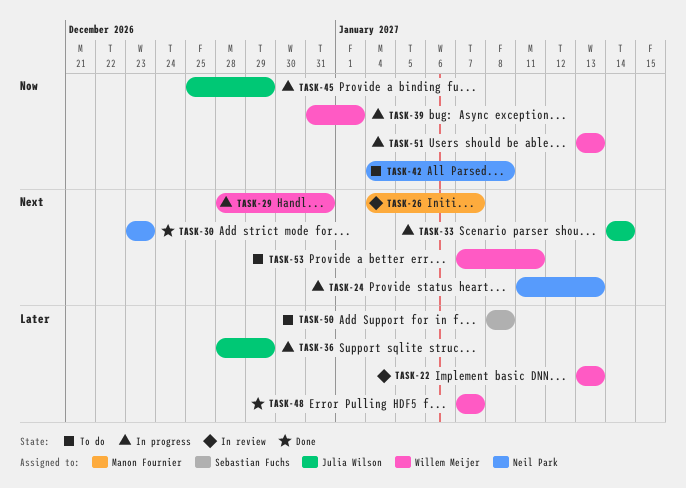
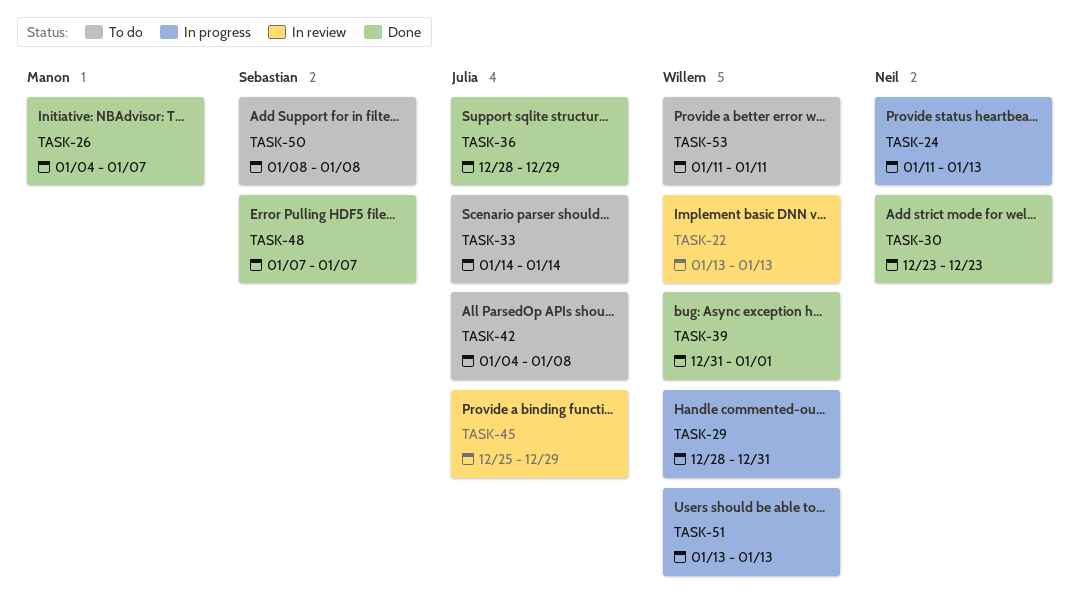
TASK-26, status: In review -> Done
TASK-33, status: In progress -> To do
TASK-36, status: In progress -> Done
TASK-39, status: In progress -> Done
TASK-42, owner: Neil Park -> Julia Wilson
TASK-45, status: In progress -> In review
TASK-48, owner: Willem Meijer -> Sebastian Fuchs
TASK-53, start: Jan 7 -> Jan 11

